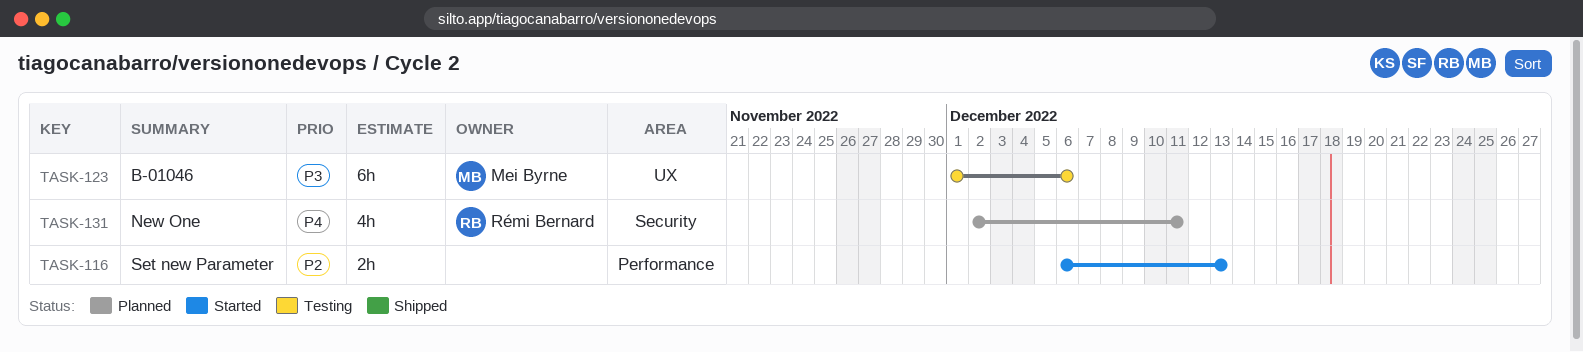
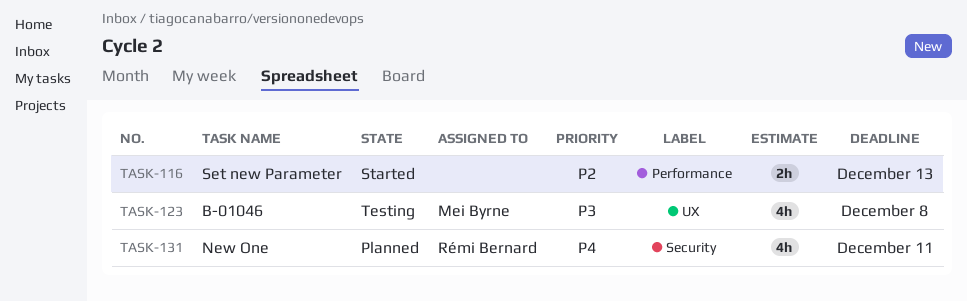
TASK-123, estimate: 6h -> 4h
TASK-123, due: Dec 6 -> Dec 8

